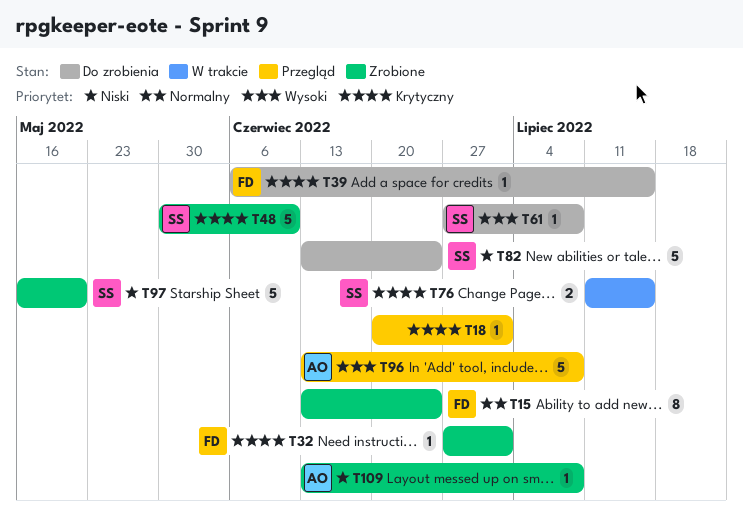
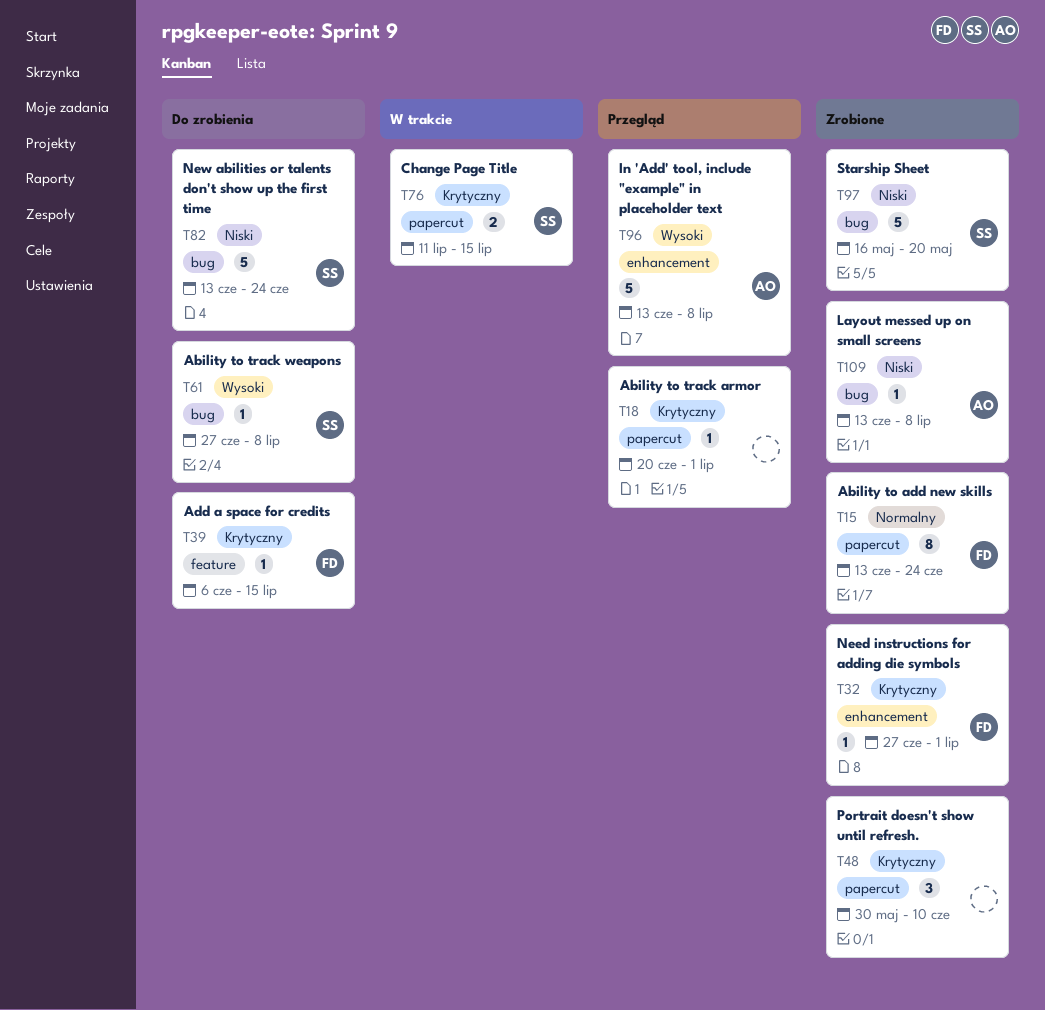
T48, owner: SS -> none
T48, estimate: 5 -> 3

